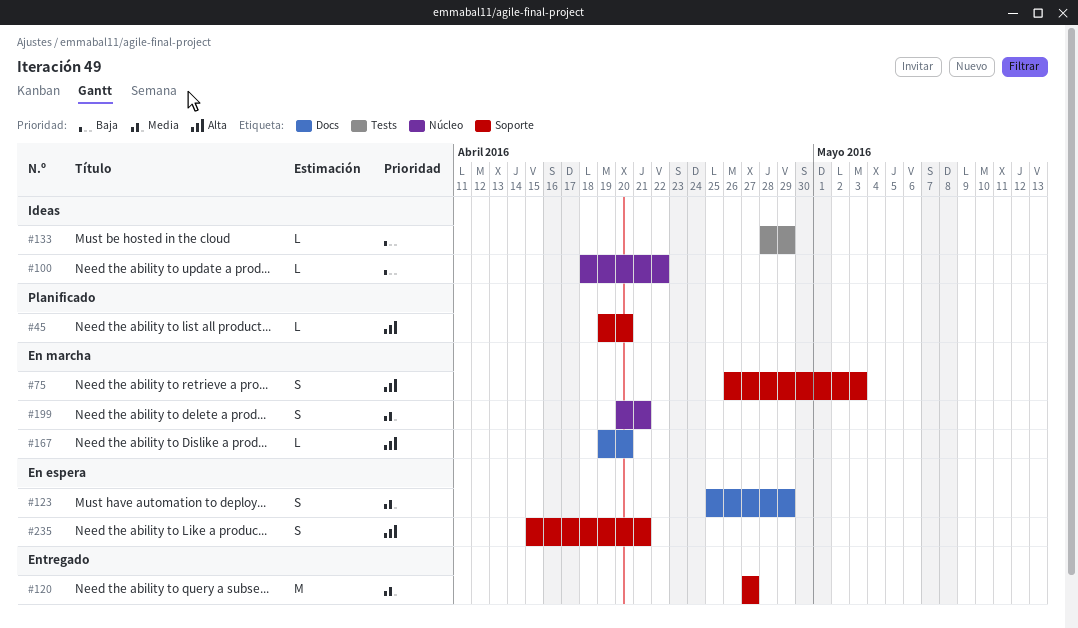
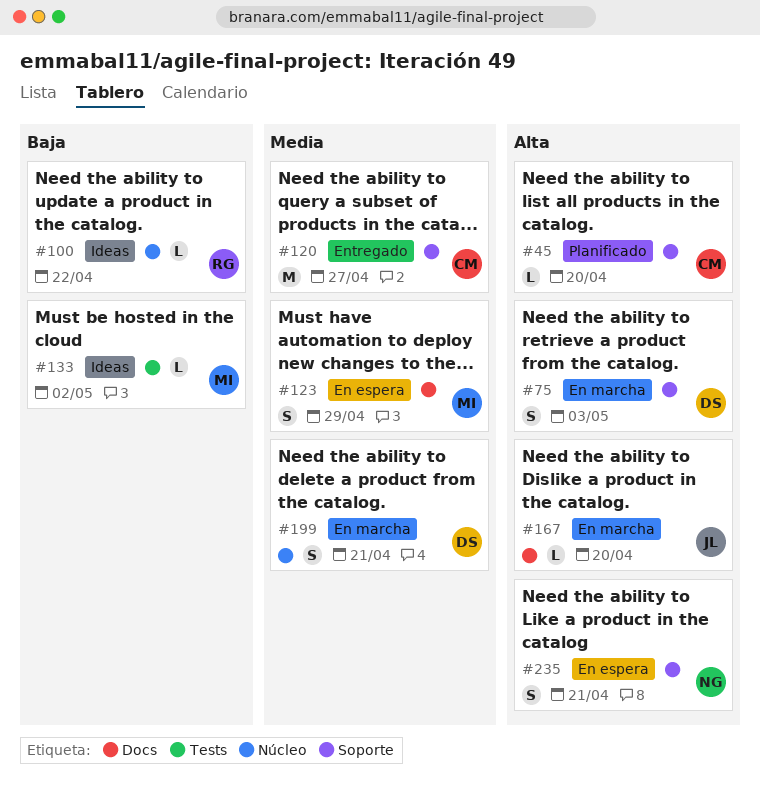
#133, due: Apr 29 -> May 2

